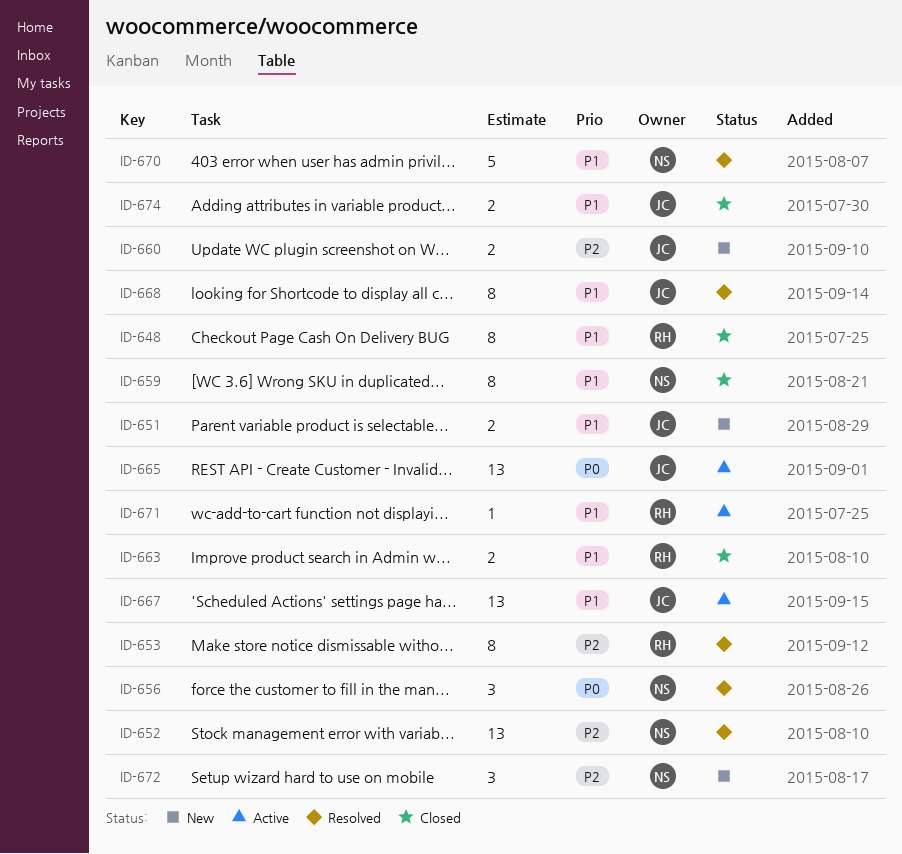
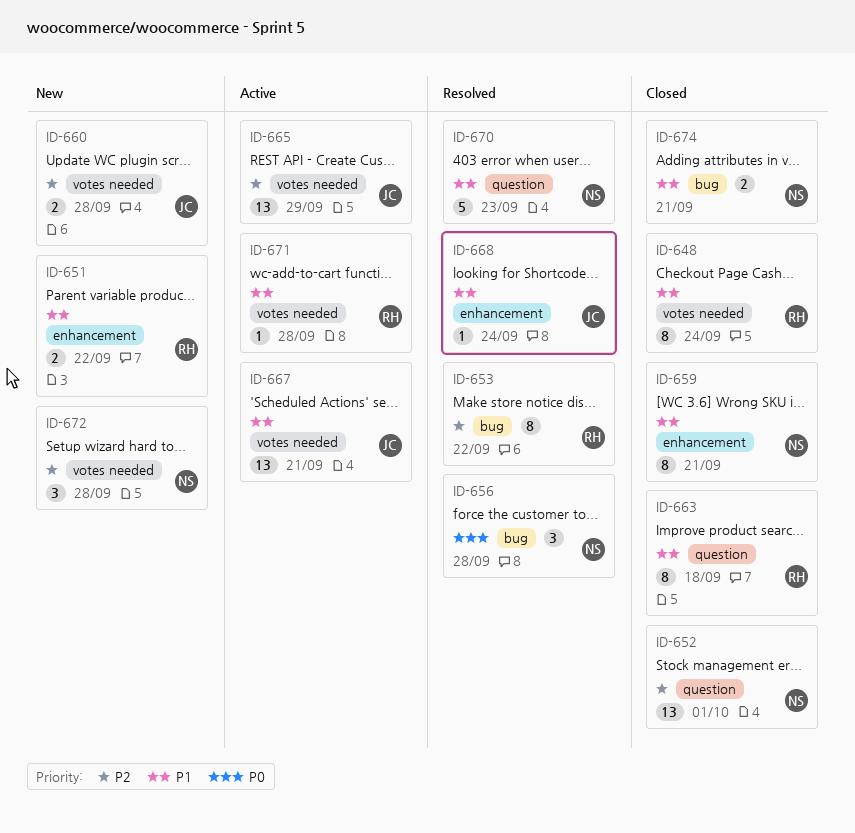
ID-651, owner: JC -> RH
ID-652, status: Resolved -> Closed
ID-663, estimate: 2 -> 8
ID-665, priority: P0 -> P2
ID-668, estimate: 8 -> 1
ID-674, owner: JC -> NS

